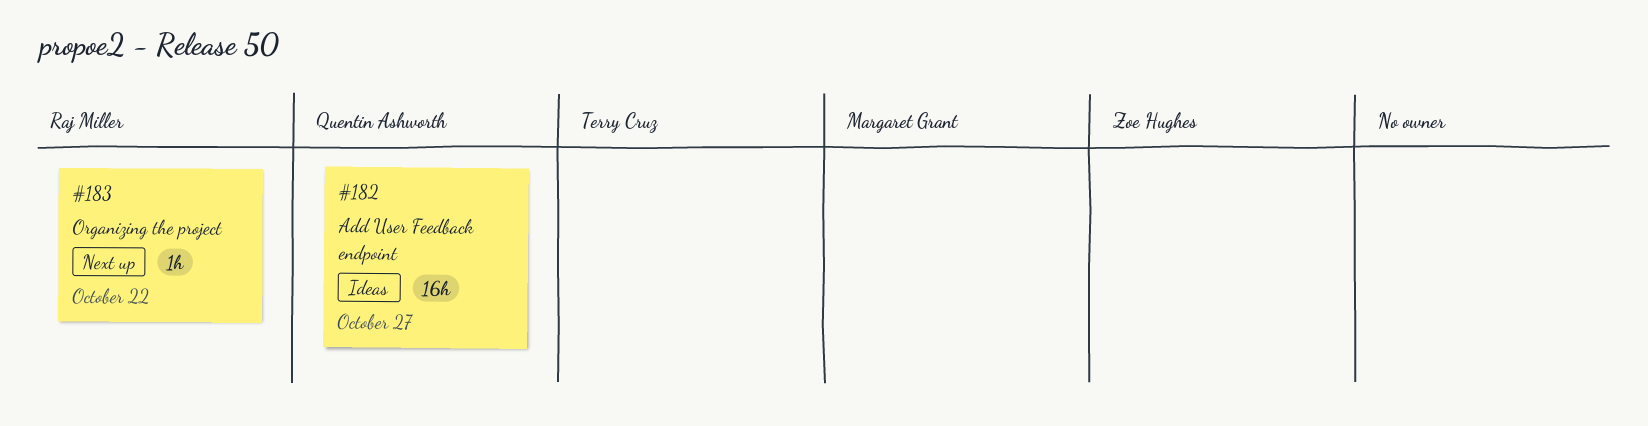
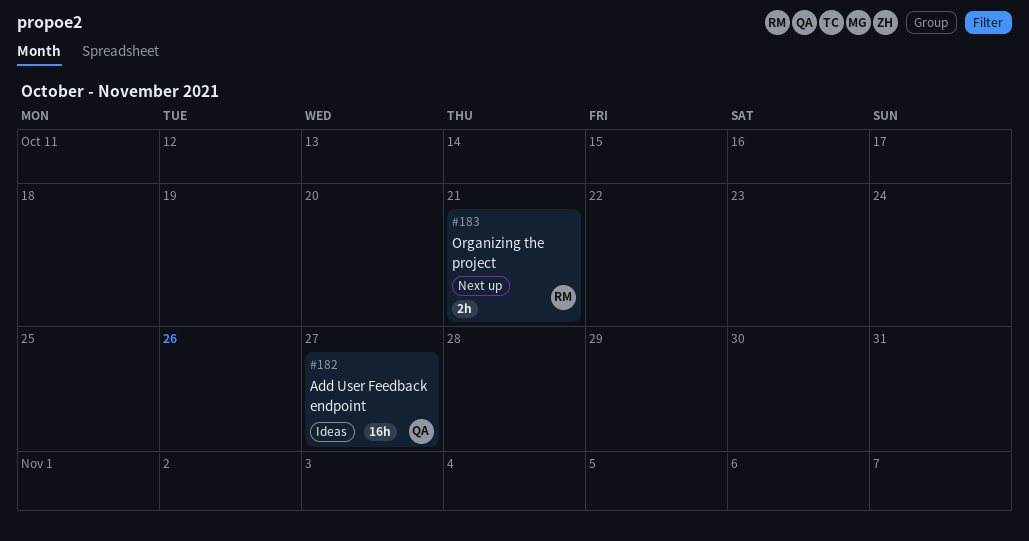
#183, estimate: 1h -> 2h
#183, due: Oct 22 -> Oct 21

